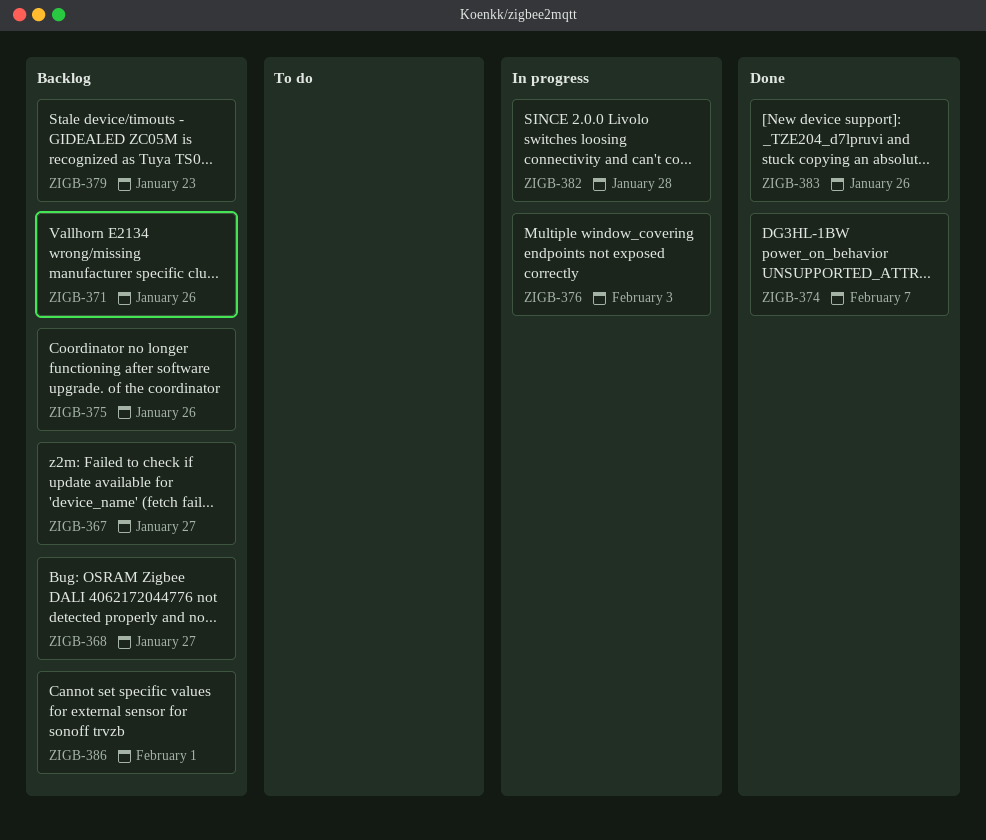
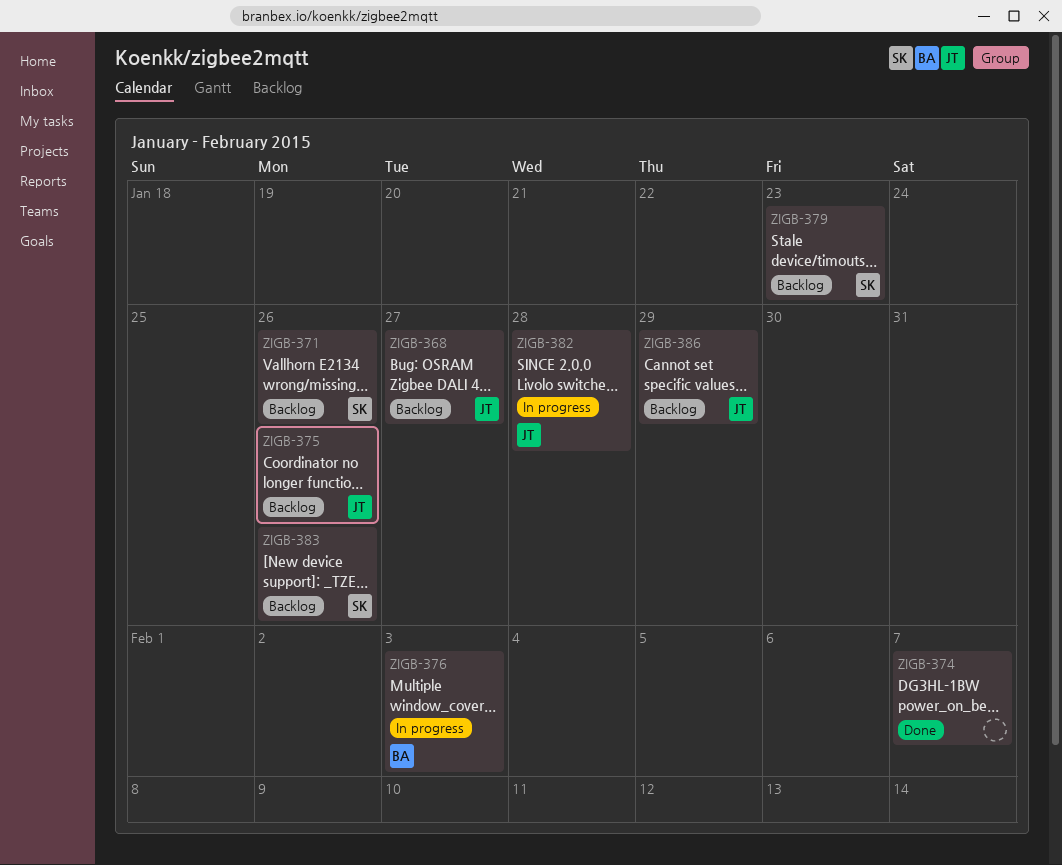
ZIGB-367: present -> none
ZIGB-383, status: Done -> Backlog
ZIGB-386, due: Feb 1 -> Jan 29

